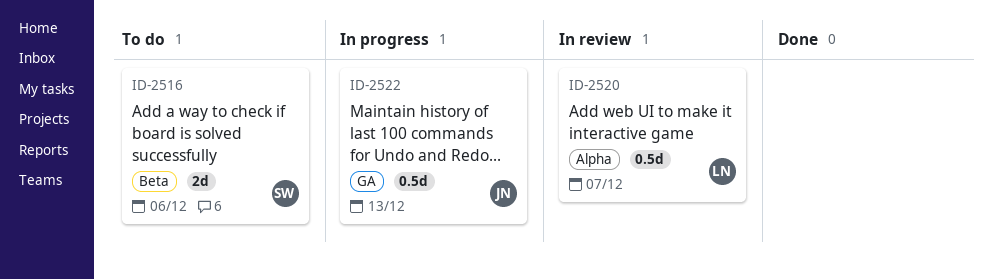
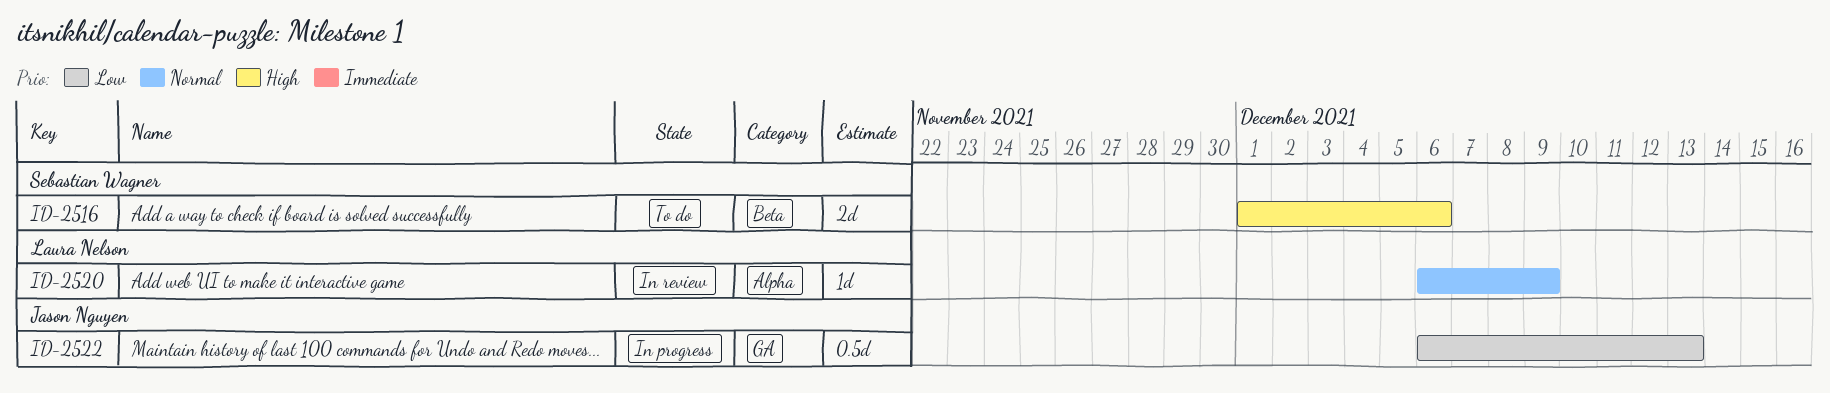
ID-2520, estimate: 0.5d -> 1d
ID-2520, due: Dec 7 -> Dec 9

